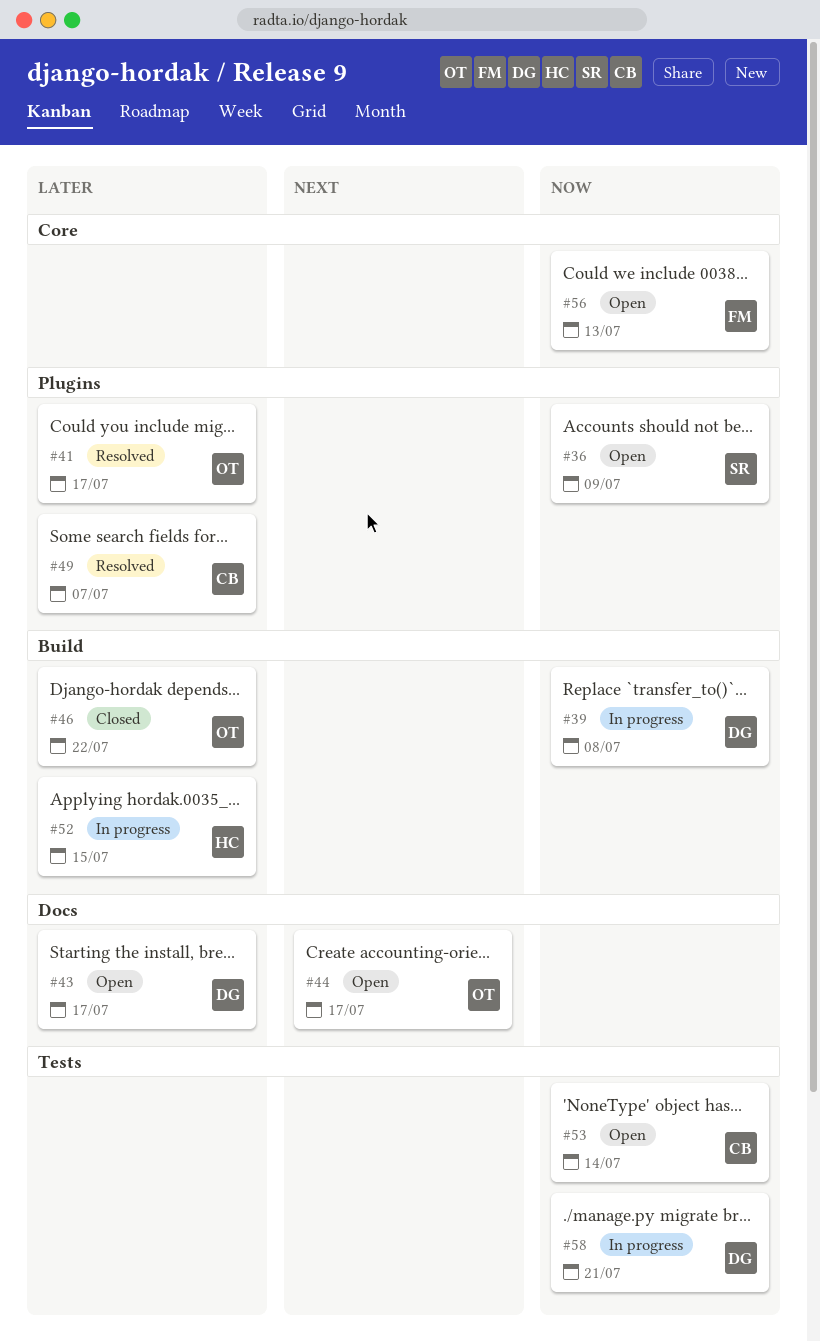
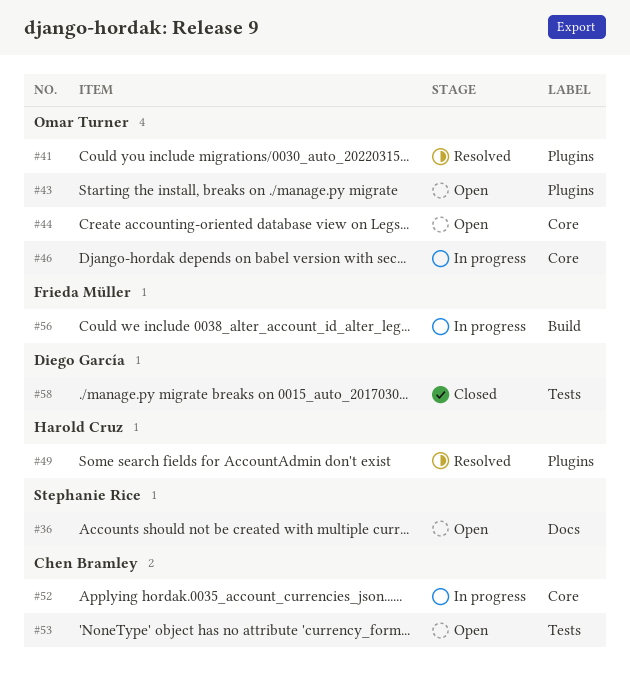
#36, label: Plugins -> Docs
#39: present -> none
#43, owner: Diego García -> Omar Turner
#43, label: Docs -> Plugins
#44, label: Docs -> Core
#46, status: Closed -> In progress
#46, label: Build -> Core
#49, owner: Chen Bramley -> Harold Cruz
#52, owner: Harold Cruz -> Chen Bramley
#52, label: Build -> Core
#56, status: Open -> In progress
#56, label: Core -> Build
#58, status: In progress -> Closed

